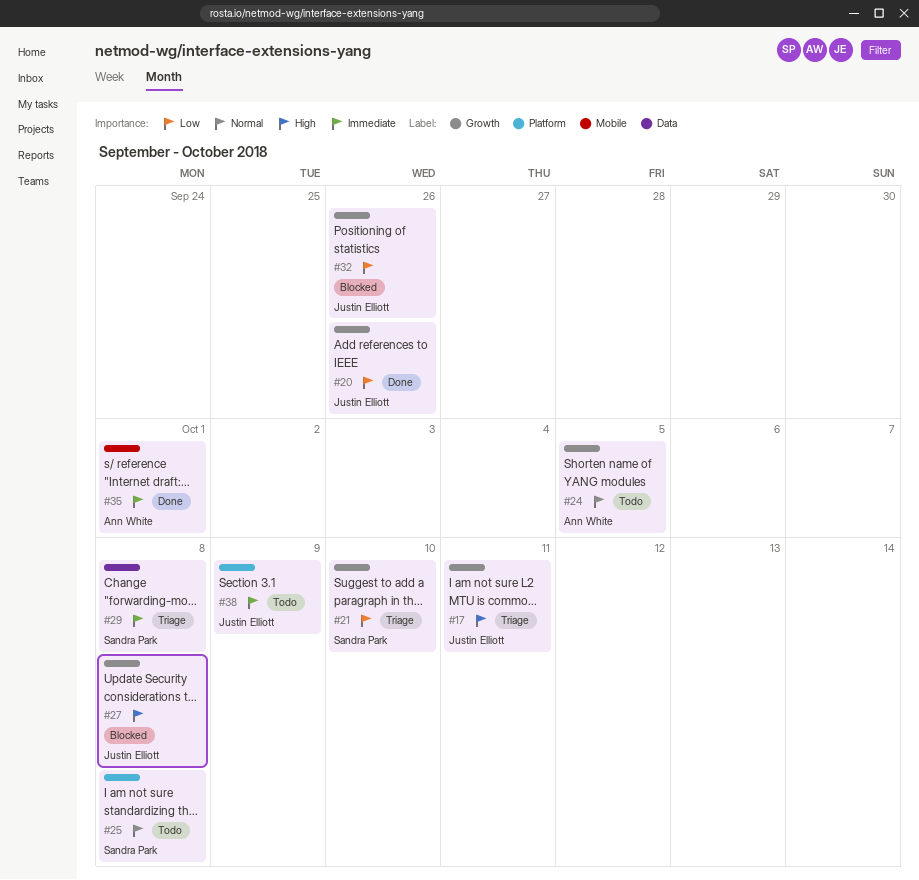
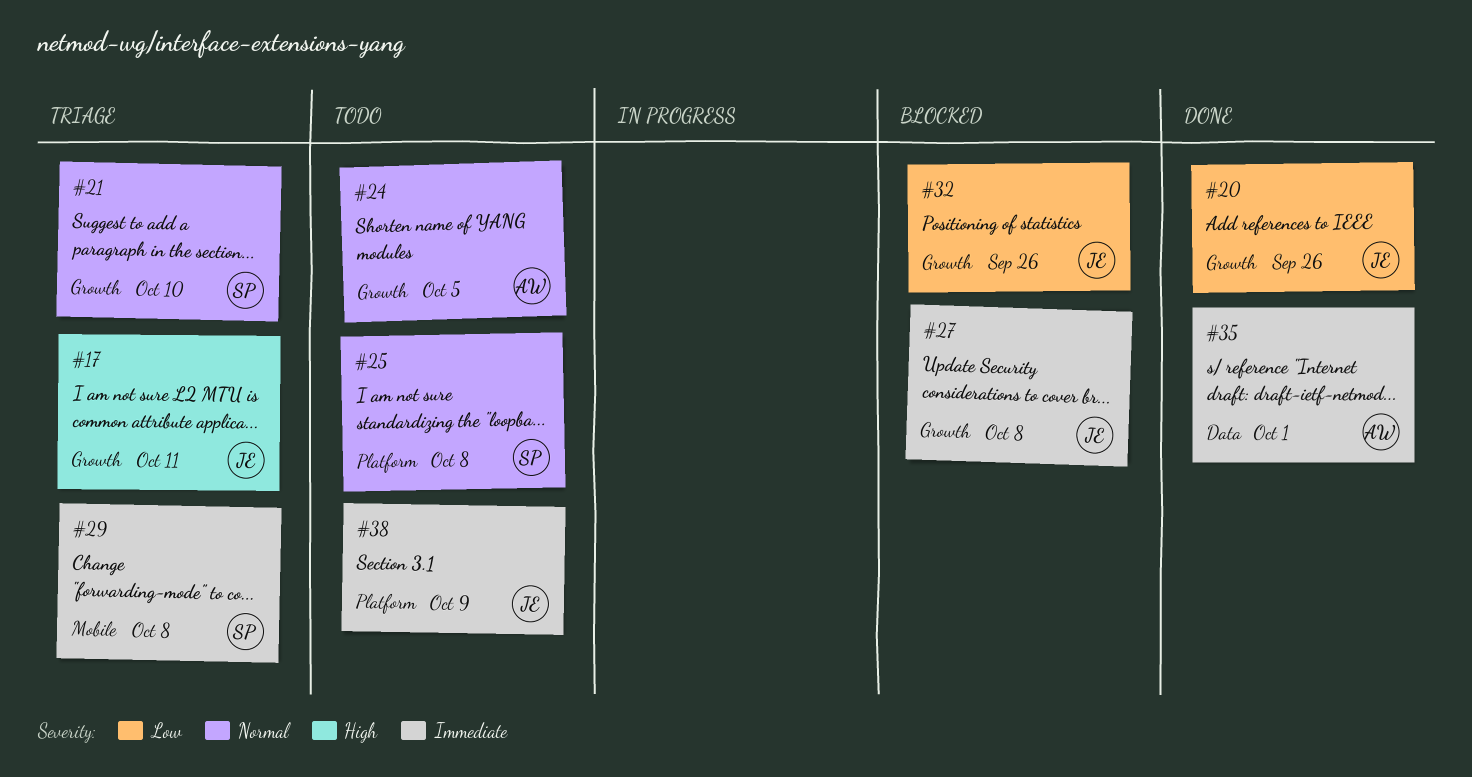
#21, priority: Low -> Normal
#27, priority: High -> Immediate
#29, label: Data -> Mobile
#35, label: Mobile -> Data

